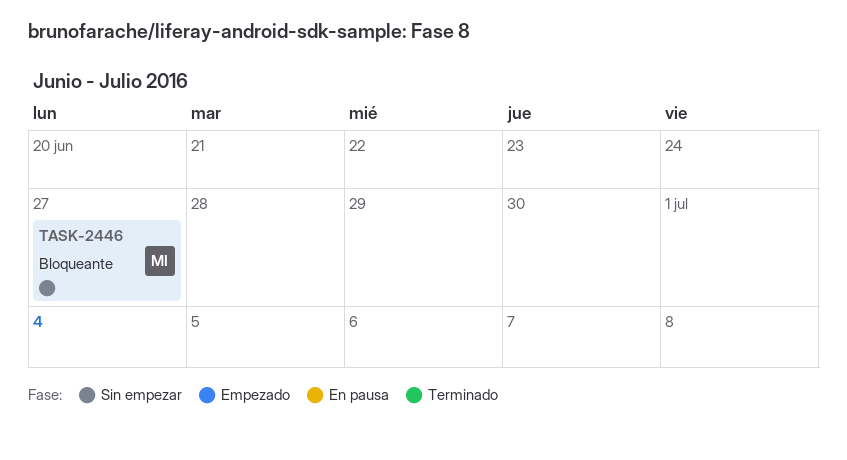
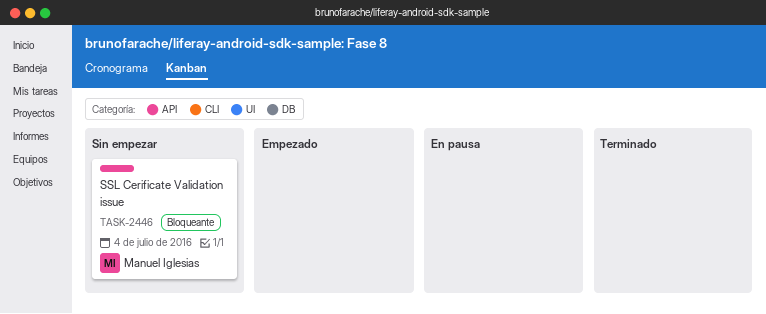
TASK-2446, due: Jun 27 -> Jul 4

